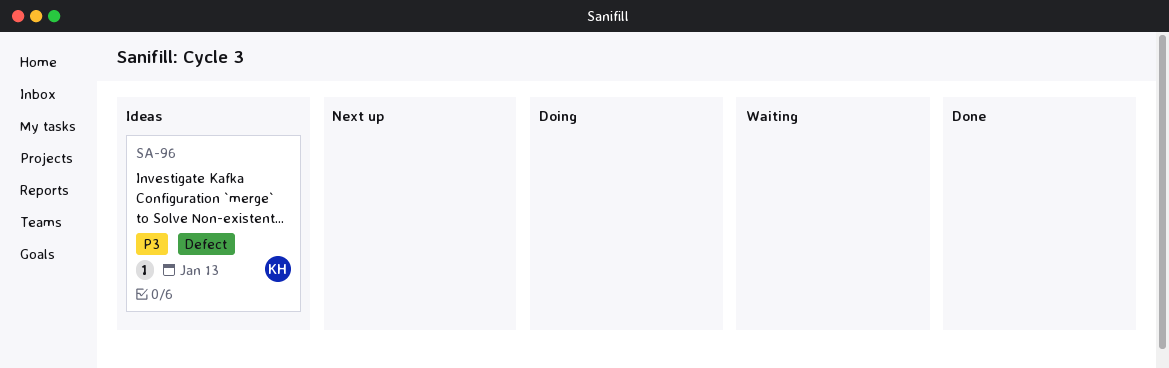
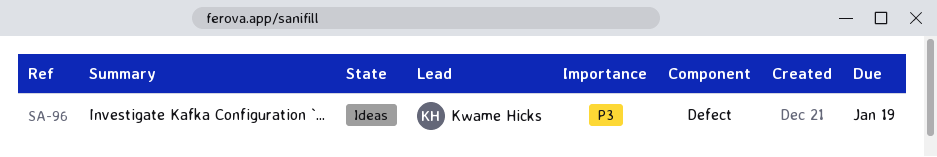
SA-96, due: Jan 13 -> Jan 19

